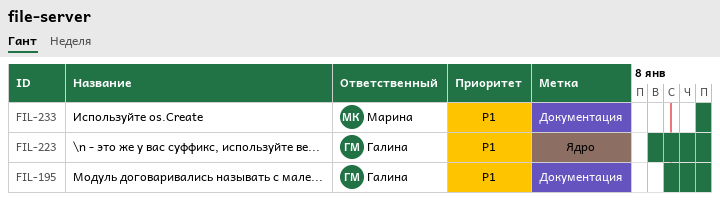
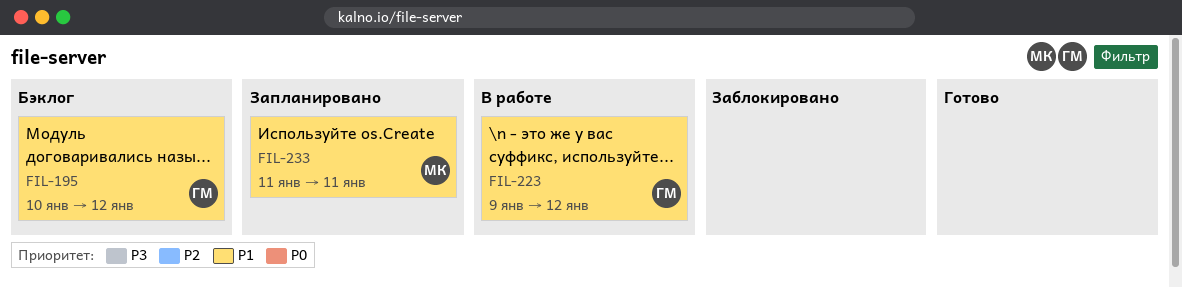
FIL-233, start: Jan 12 -> Jan 11
FIL-233, due: Jan 12 -> Jan 11

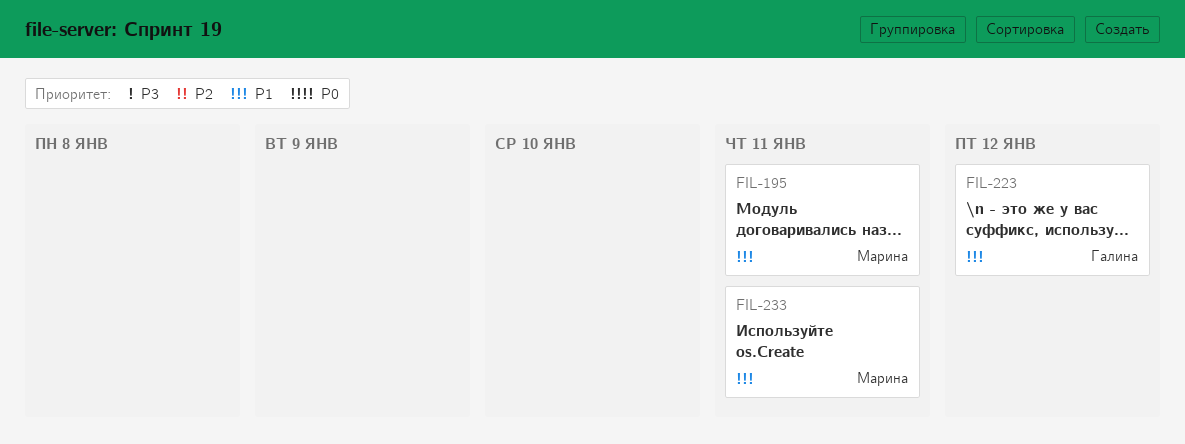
FIL-195, owner: Галина -> Марина
FIL-195, due: Jan 12 -> Jan 11

